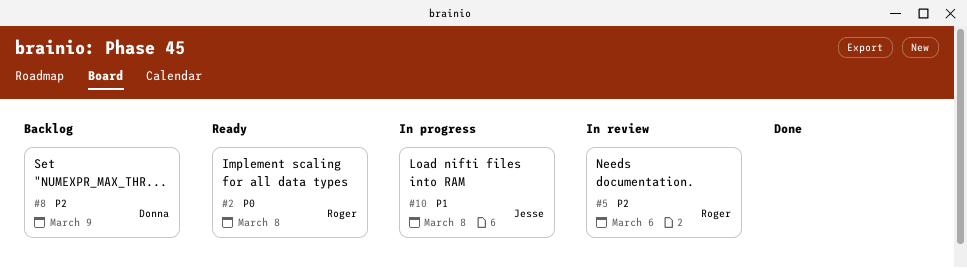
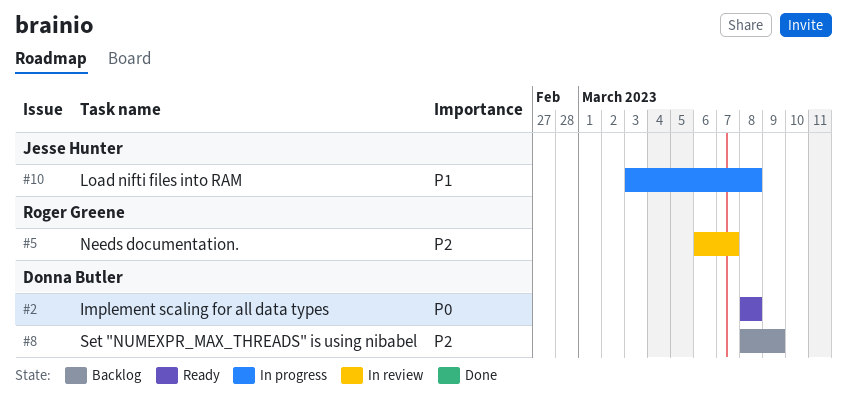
#2, owner: Roger Greene -> Donna Butler
#5, due: Mar 6 -> Mar 7

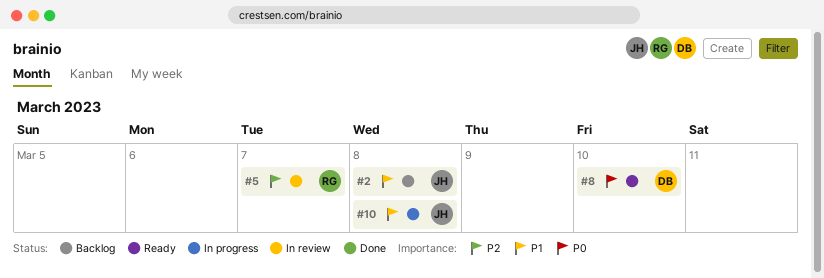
#2, status: Ready -> Backlog
#2, owner: Donna Butler -> Jesse Hunter
#2, priority: P0 -> P1
#8, status: Backlog -> Ready
#8, priority: P2 -> P0
#8, due: Mar 9 -> Mar 10

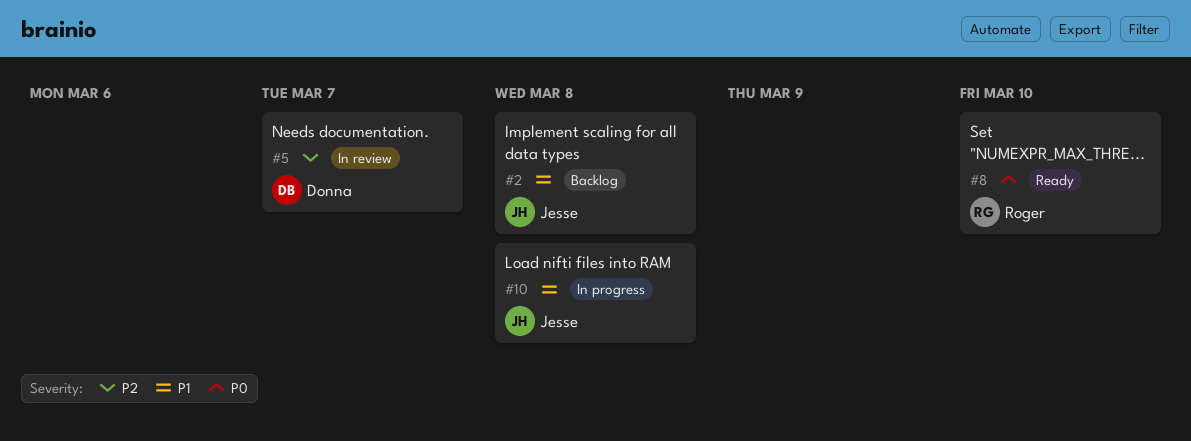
#5, owner: Roger -> Donna
#8, owner: Donna -> Roger

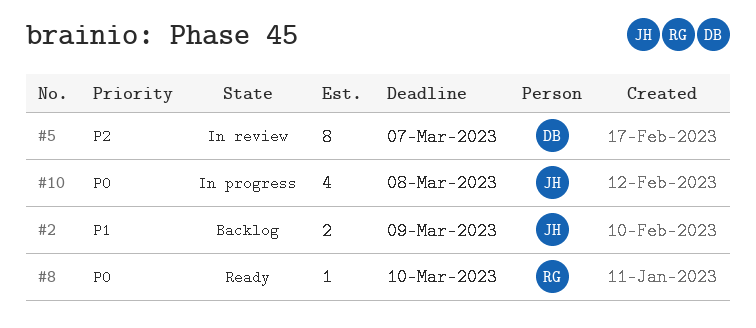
#2, due: Mar 8 -> Mar 9
#10, priority: P1 -> P0

